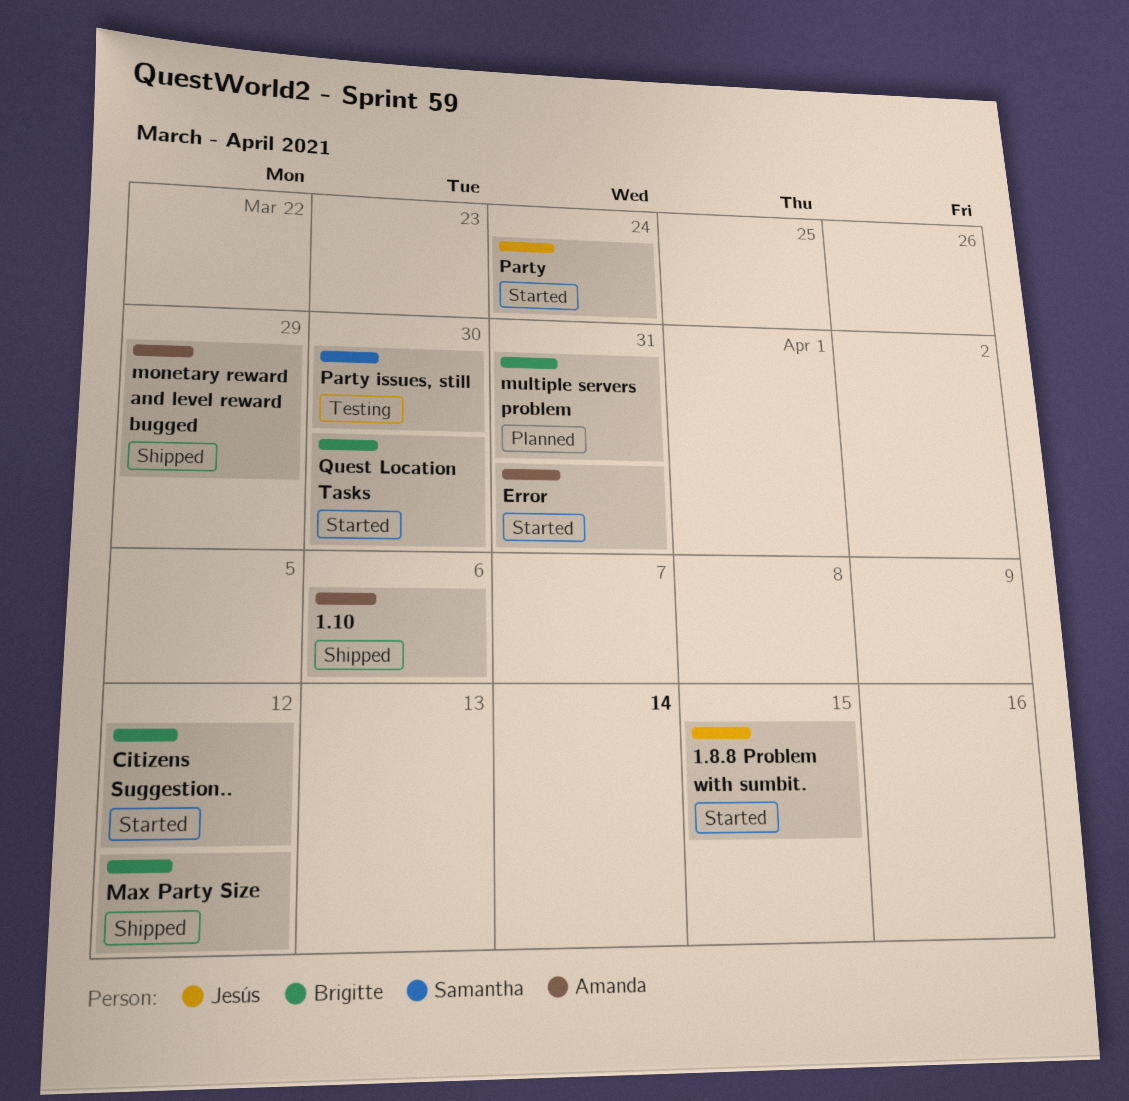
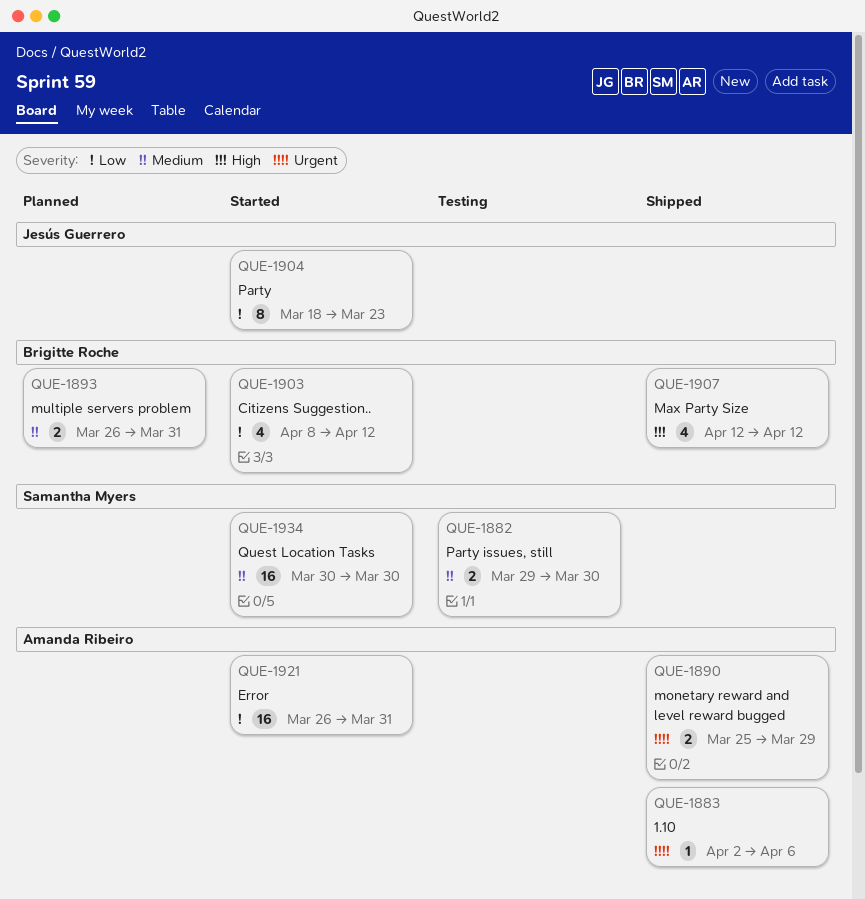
1.8.8 Problem with sumbit.: present -> none
Party, due: Mar 24 -> Mar 23
Quest Location Tasks, owner: Brigitte Roche -> Samantha Myers

